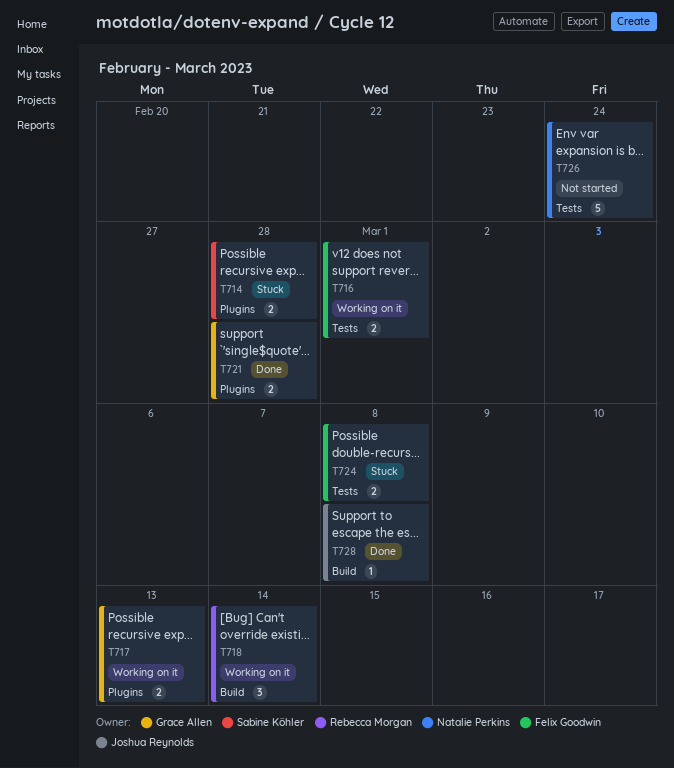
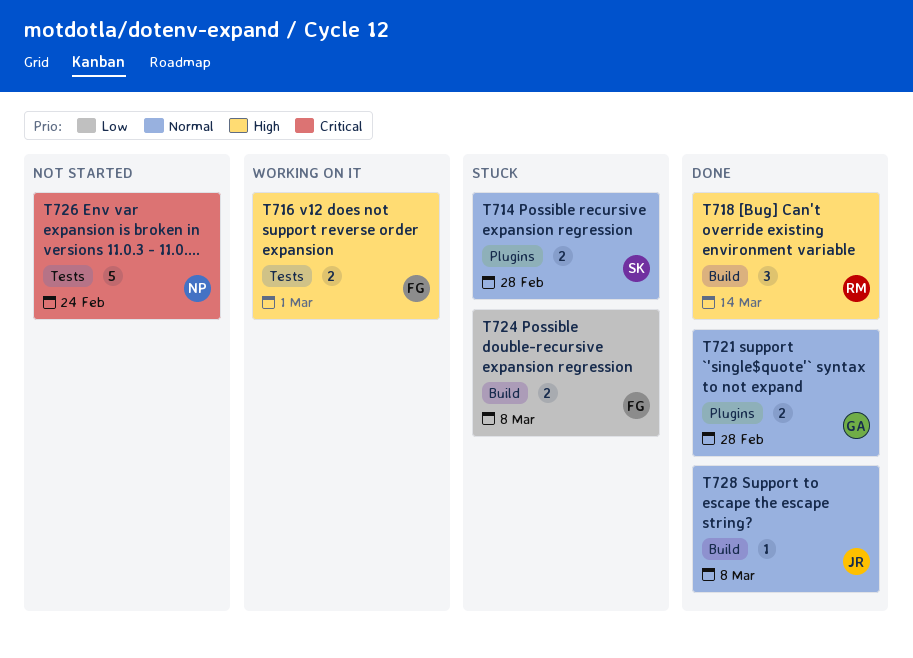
T717: present -> none
T718, status: Working on it -> Done
T724, label: Tests -> Build

